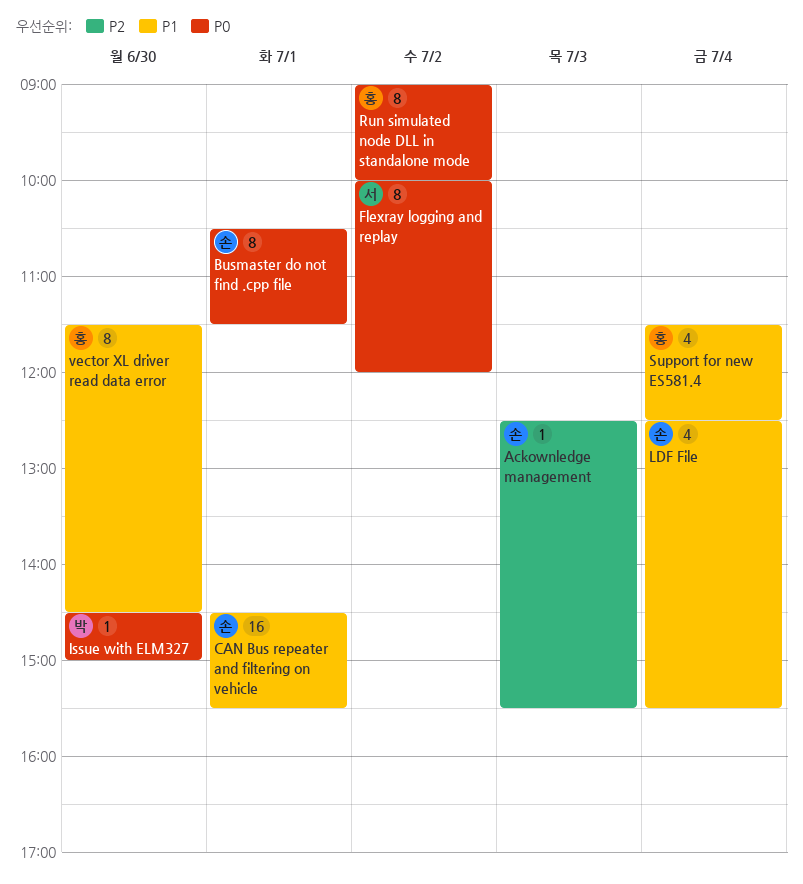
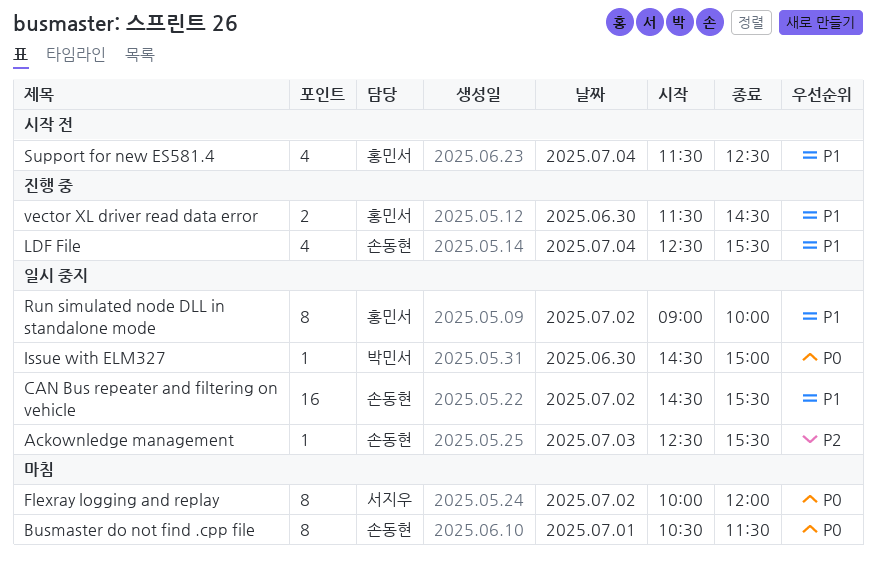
CAN Bus repeater and filtering on vehicle, day: Jul 1 -> Jul 2
Run simulated node DLL in standalone mode, priority: P0 -> P1
vector XL driver read data error, estimate: 8 -> 2

